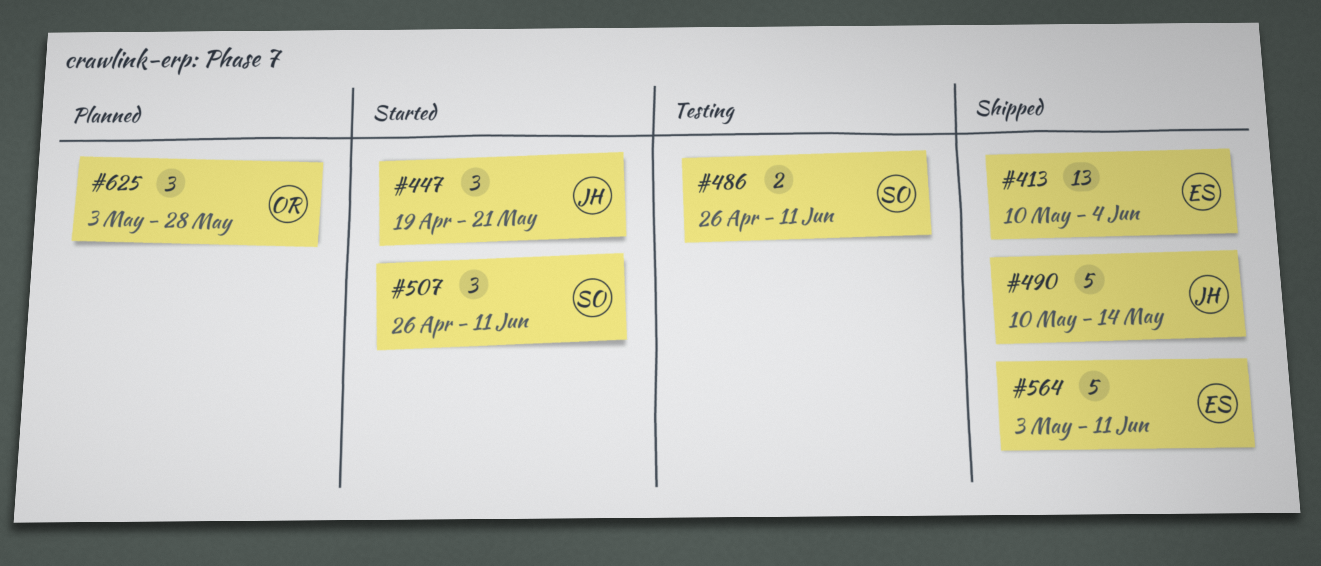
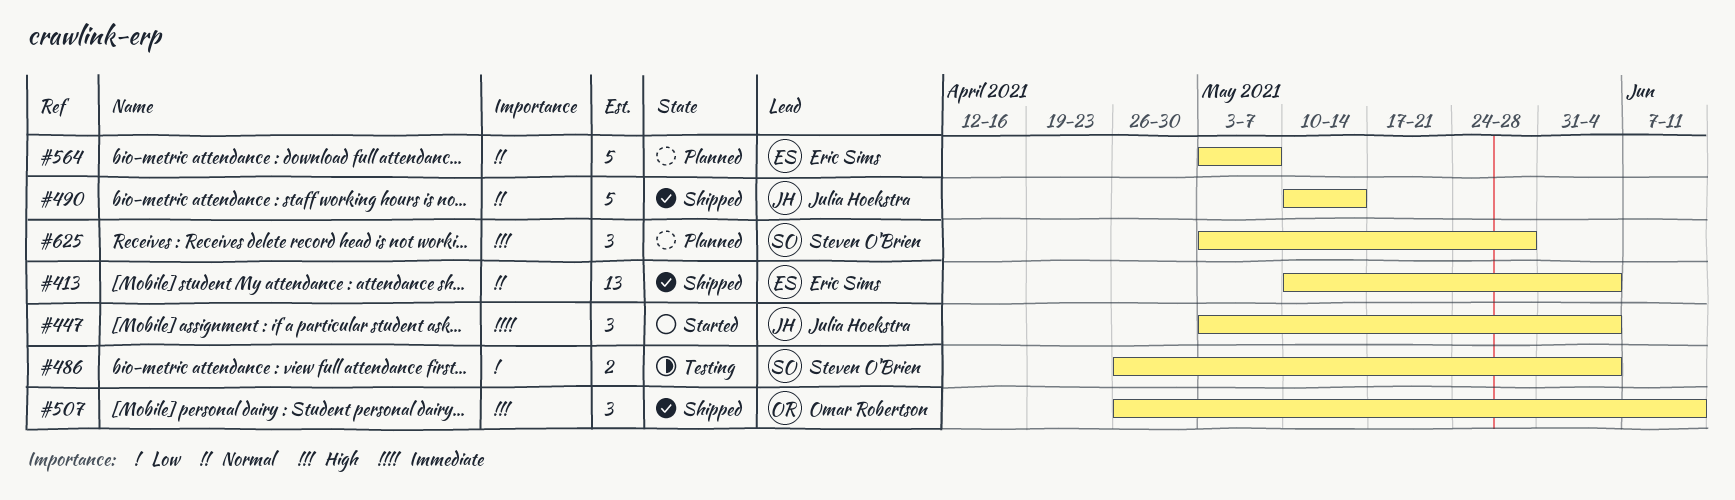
#447, start: Apr 19 -> May 3
#447, due: May 21 -> Jun 4
#486, due: Jun 11 -> Jun 4
#507, status: Started -> Shipped
#507, owner: Steven O'Brien -> Omar Robertson
#564, status: Shipped -> Planned
#564, due: Jun 11 -> May 7
#625, owner: Omar Robertson -> Steven O'Brien

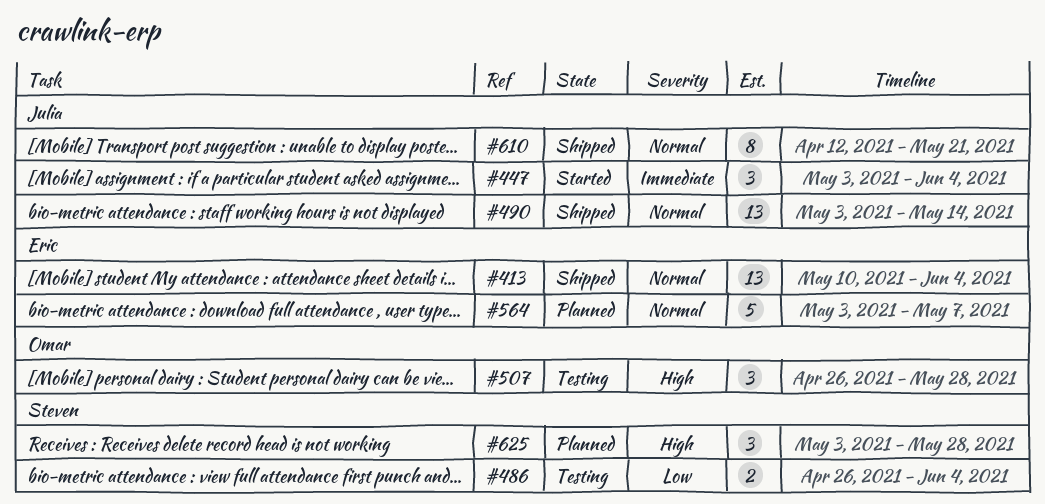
#490, estimate: 5 -> 13
#490, start: May 10 -> May 3
#507, status: Shipped -> Testing
#507, due: Jun 11 -> May 28
#610: none -> present

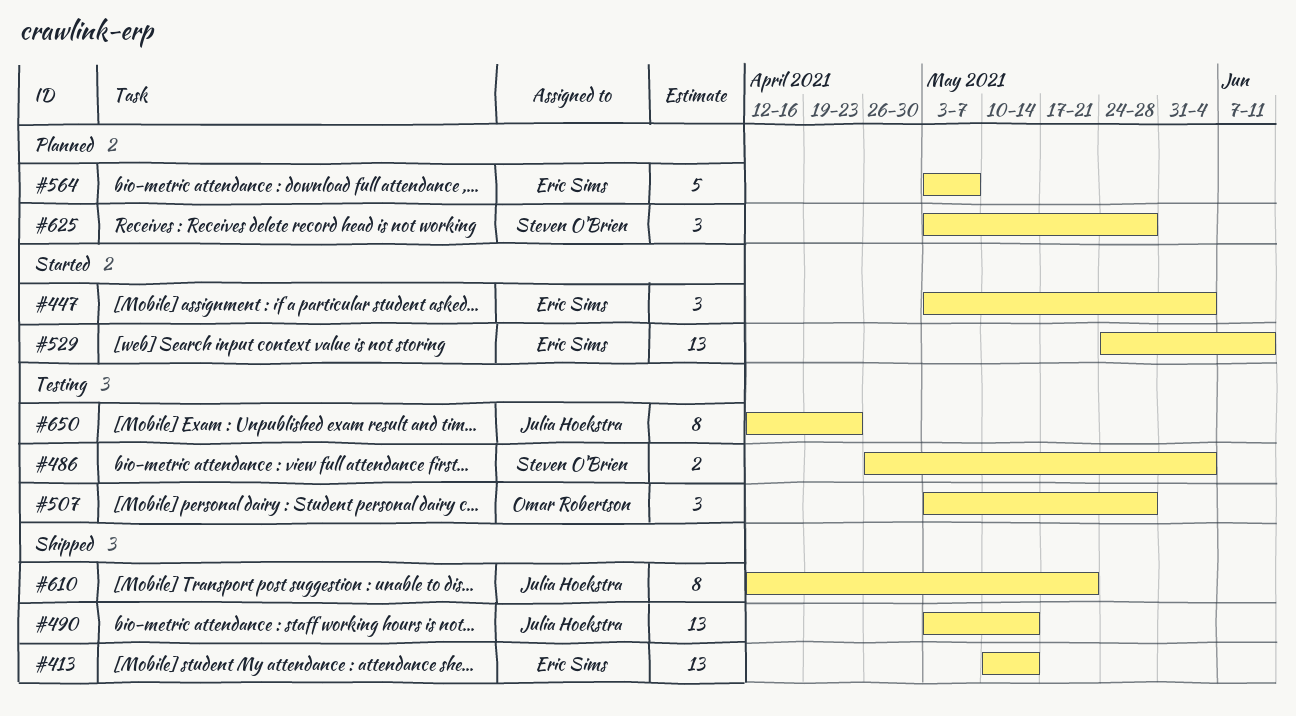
#413, due: Jun 4 -> May 14
#447, owner: Julia Hoekstra -> Eric Sims
#507, start: Apr 26 -> May 3
#529: none -> present
#650: none -> present

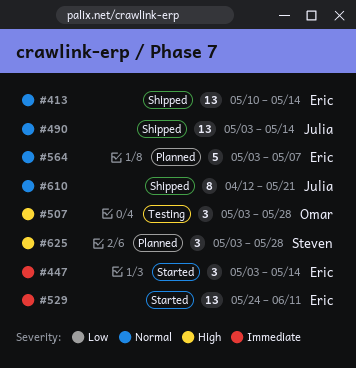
#447, due: Jun 4 -> May 14
#486: present -> none
#650: present -> none

